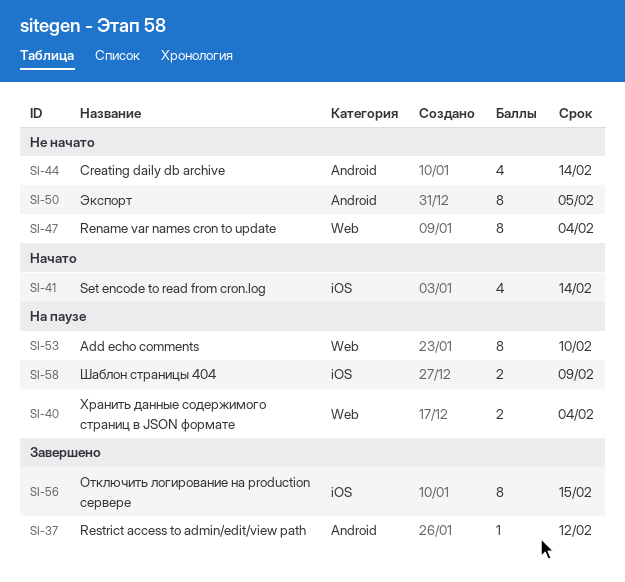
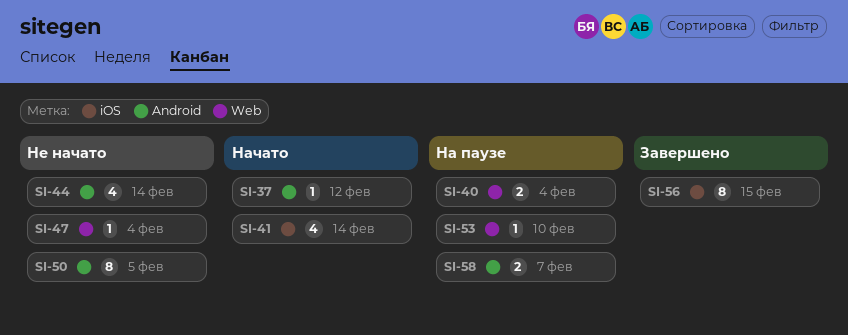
SI-37, status: Завершено -> Начато
SI-47, estimate: 8 -> 1
SI-53, estimate: 8 -> 1
SI-58, label: iOS -> Android
SI-58, due: Feb 9 -> Feb 7

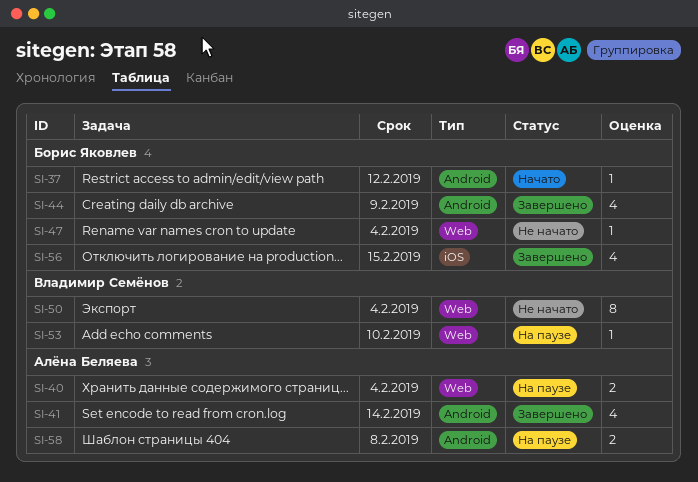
SI-41, status: Начато -> Завершено
SI-41, label: iOS -> Android
SI-44, status: Не начато -> Завершено
SI-44, due: Feb 14 -> Feb 9
SI-50, label: Android -> Web
SI-50, due: Feb 5 -> Feb 4
SI-56, estimate: 8 -> 4
SI-58, due: Feb 7 -> Feb 8

